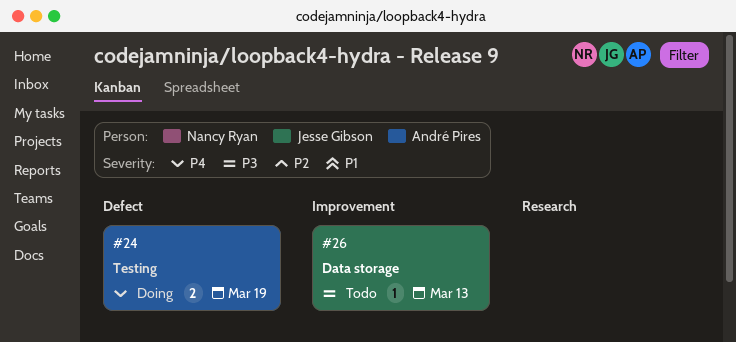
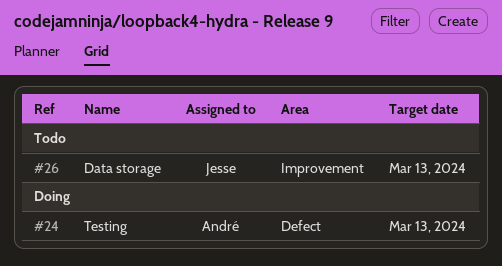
#24, due: Mar 19 -> Mar 13

